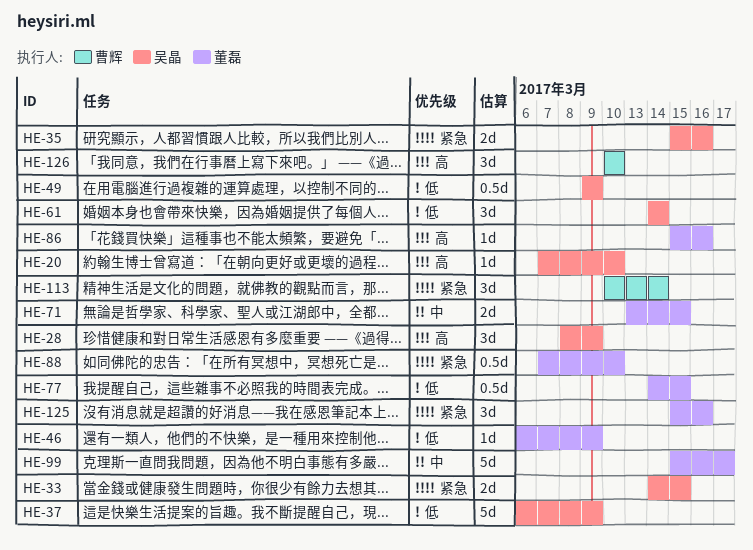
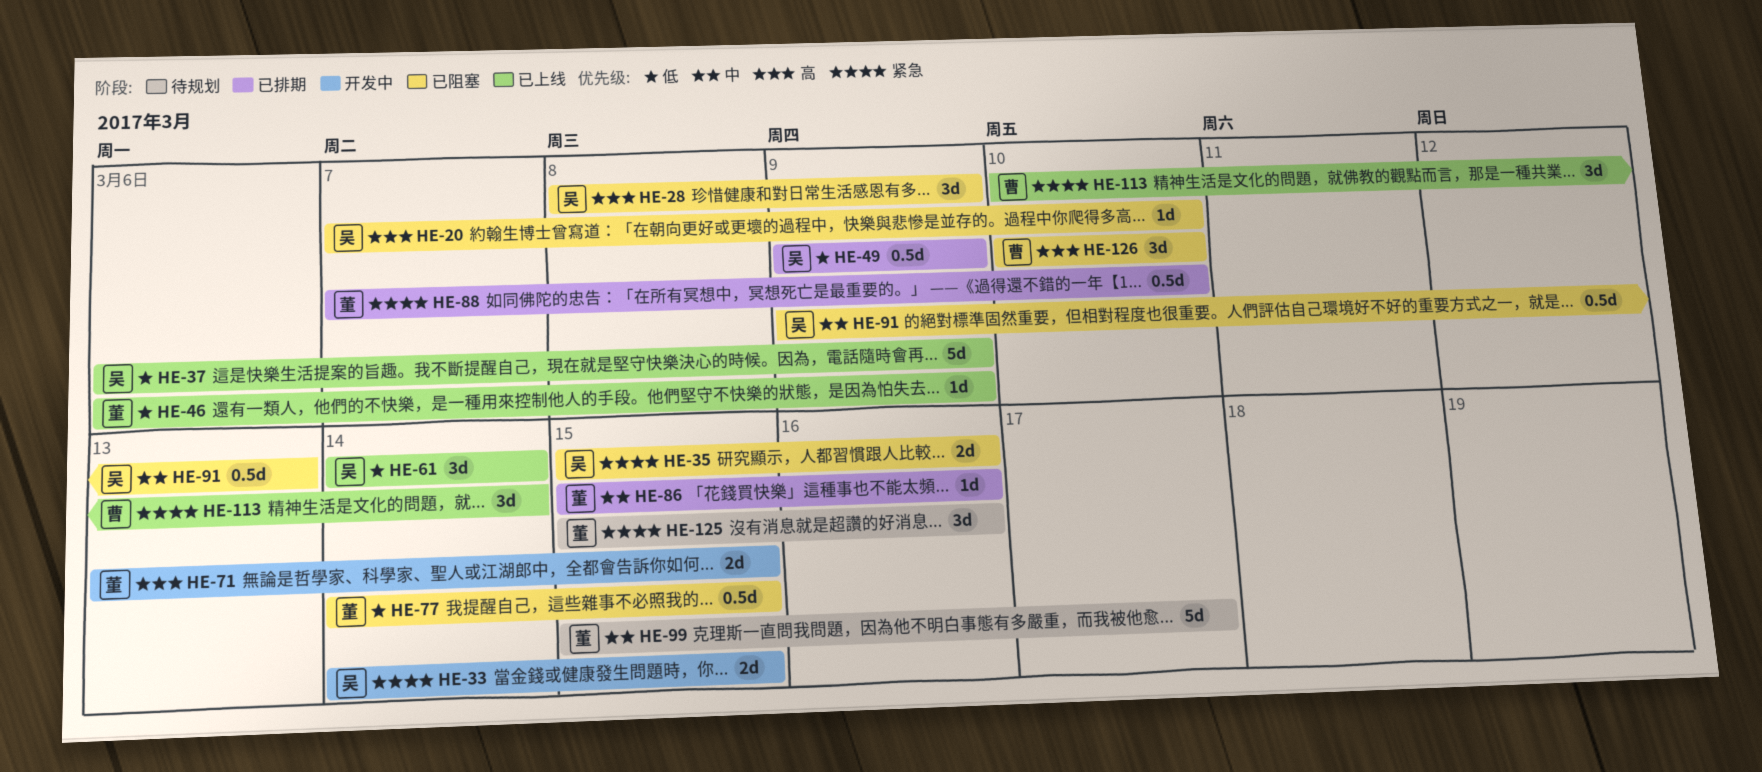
HE-71, priority: 中 -> 高
HE-86, priority: 高 -> 中
HE-91: none -> present

